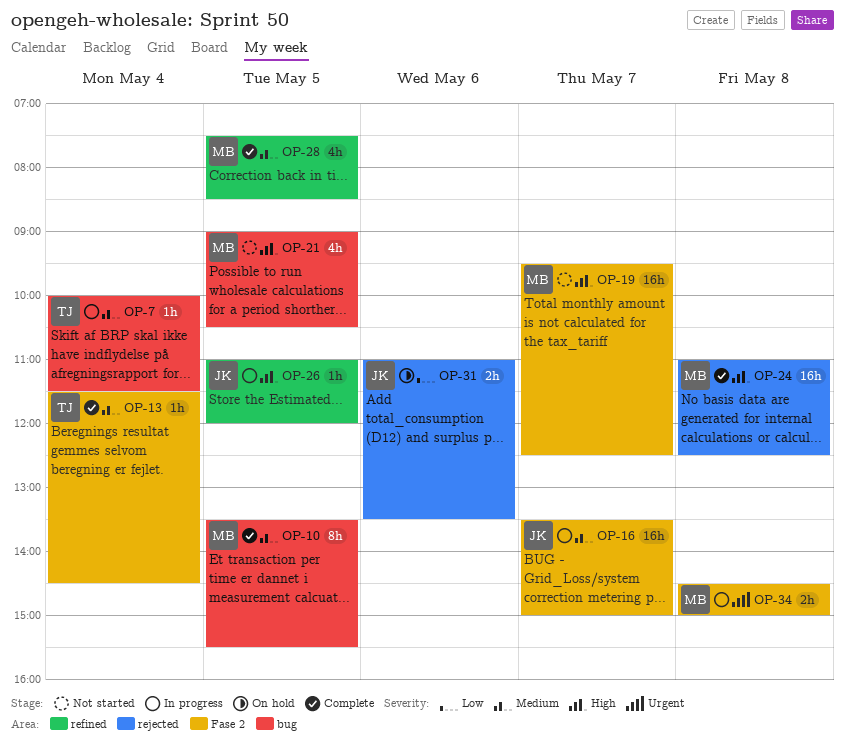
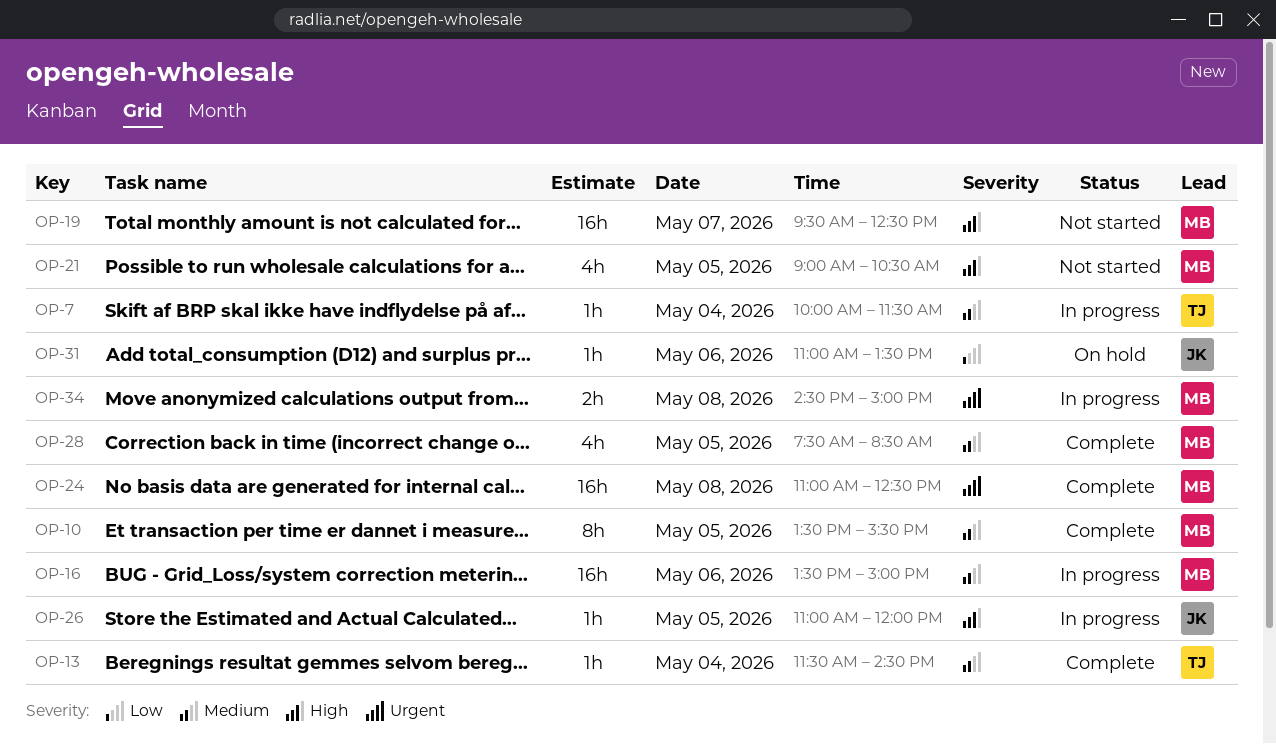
OP-16, owner: JK -> MB
OP-16, day: May 7 -> May 6
OP-24, priority: High -> Urgent
OP-31, estimate: 2h -> 1h

